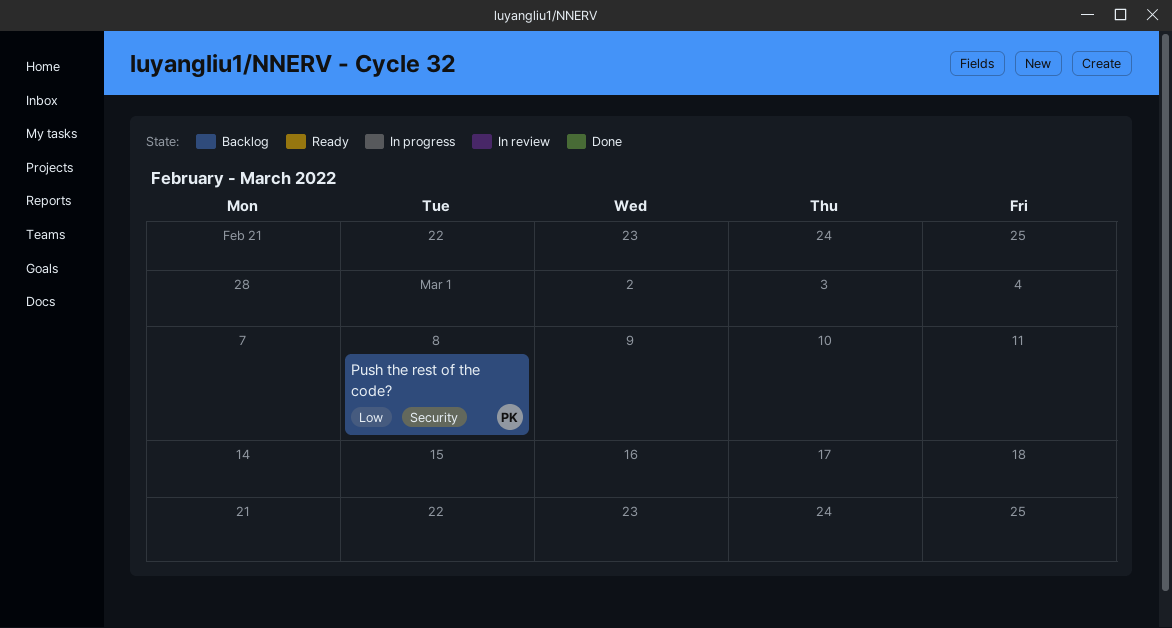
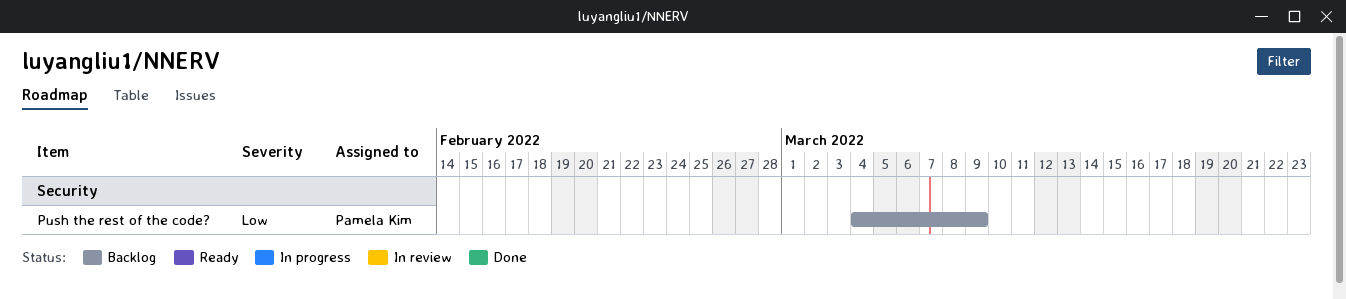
Push the rest of the code?, due: Mar 8 -> Mar 9

